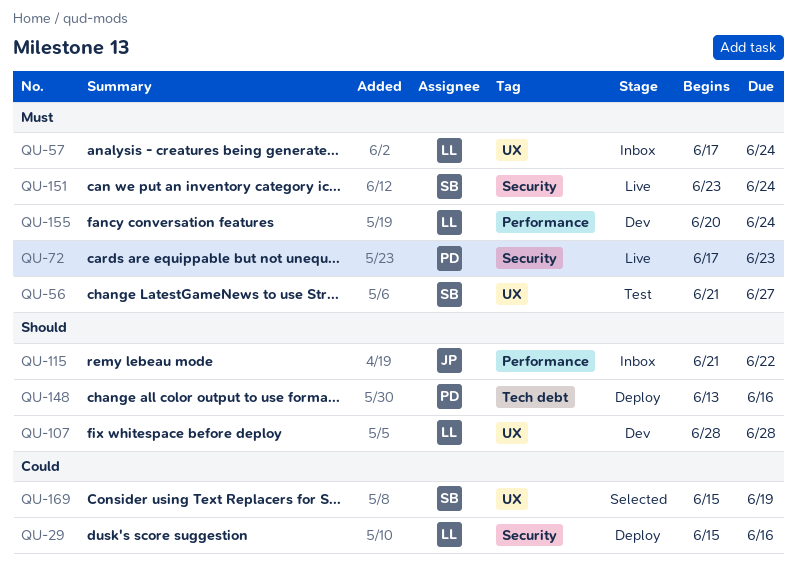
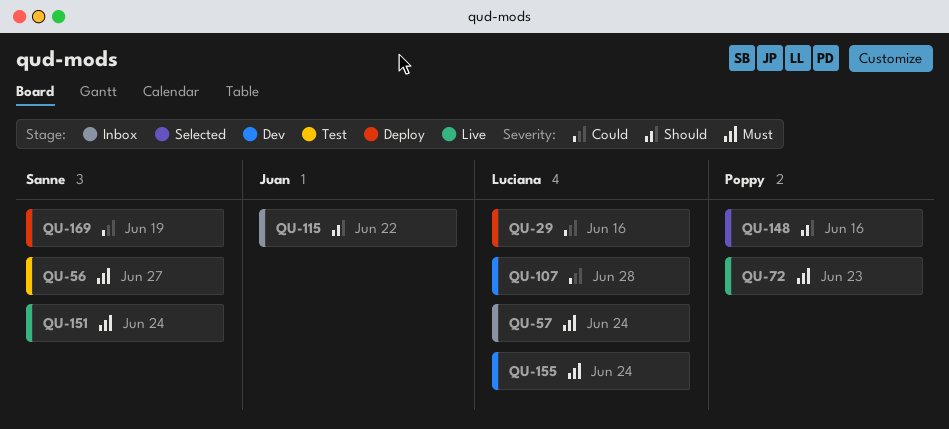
QU-107, priority: Should -> Could
QU-148, status: Deploy -> Selected
QU-169, status: Selected -> Deploy

